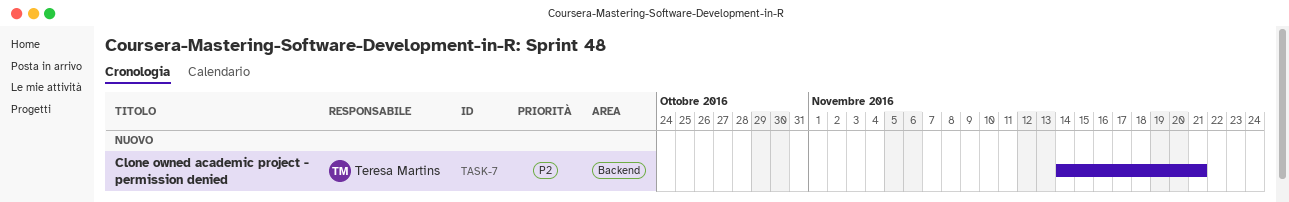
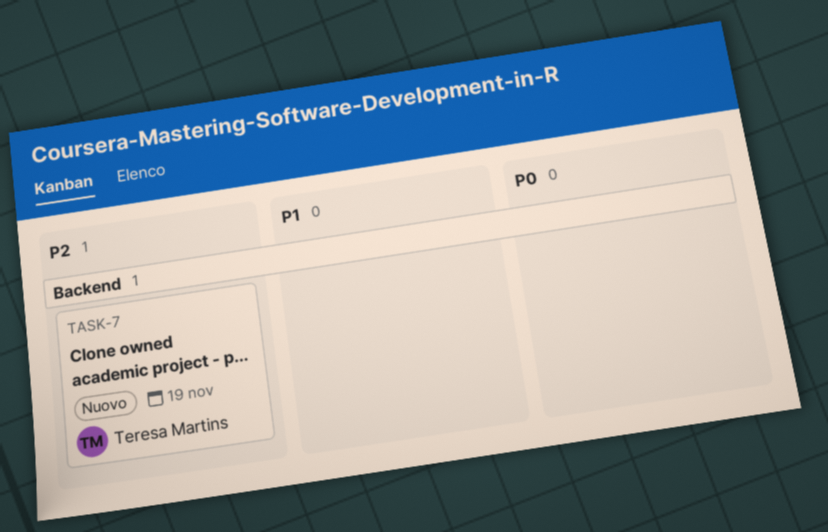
TASK-7, due: Nov 21 -> Nov 19

